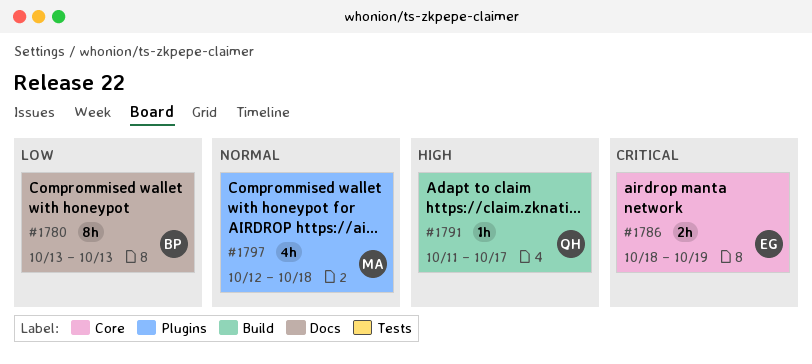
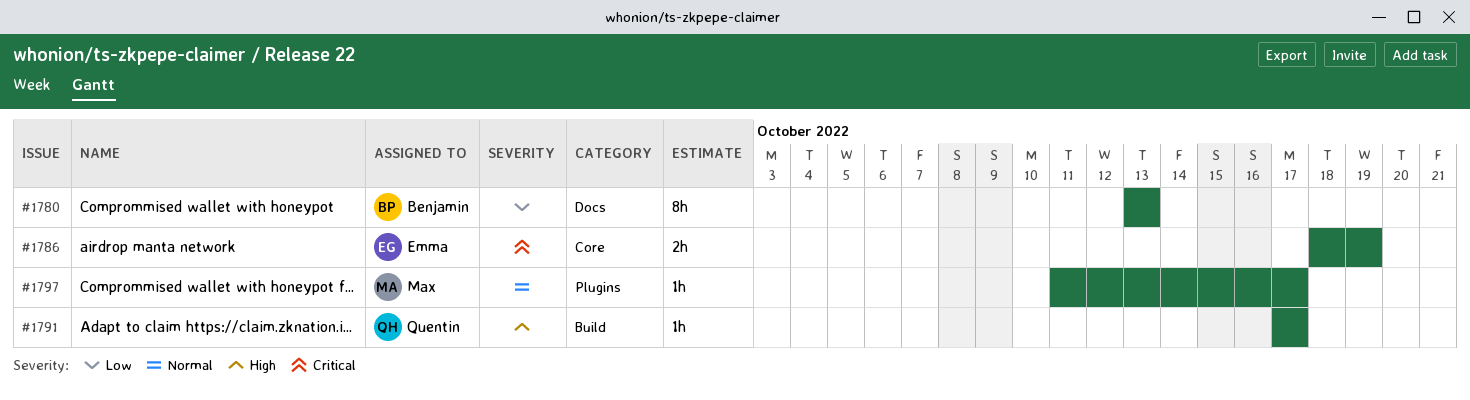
#1791, start: Oct 11 -> Oct 17
#1797, estimate: 4h -> 1h
#1797, start: Oct 12 -> Oct 11
#1797, due: Oct 18 -> Oct 17

